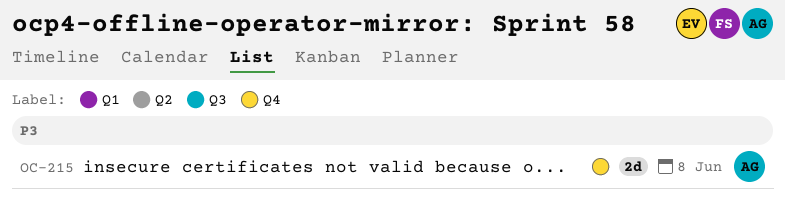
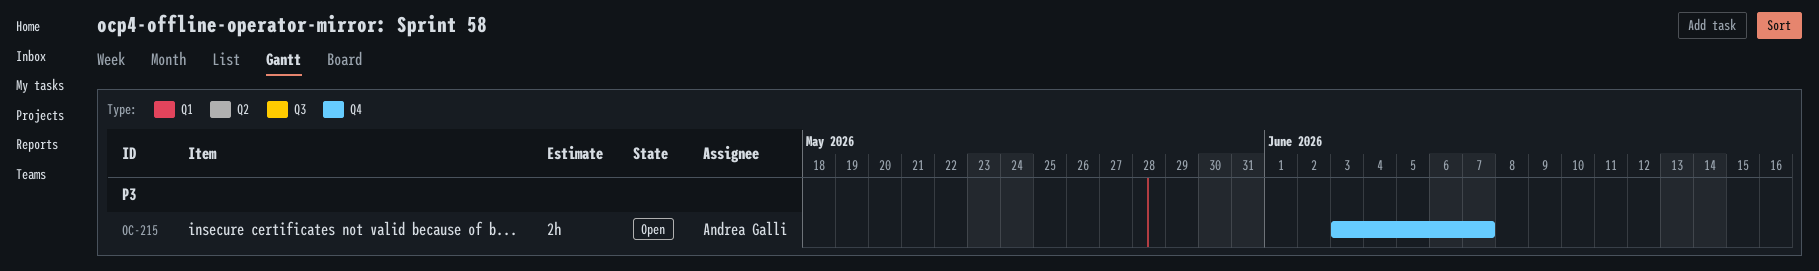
OC-215, estimate: 2d -> 2h
OC-215, due: Jun 8 -> Jun 7

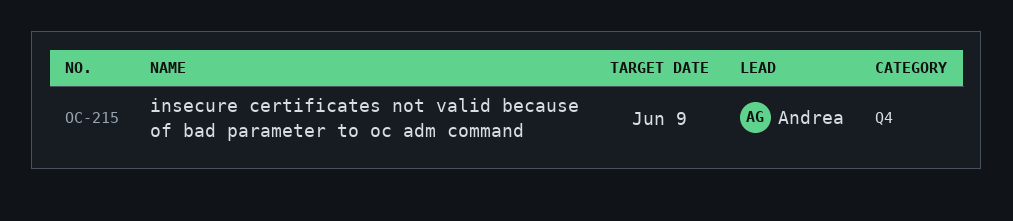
OC-215, due: Jun 7 -> Jun 9

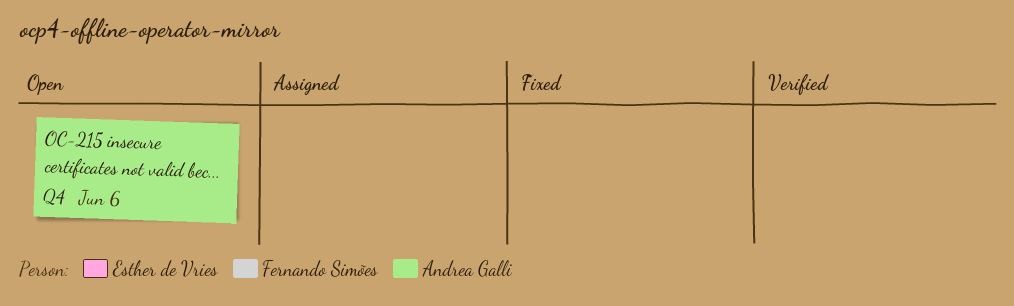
OC-215, due: Jun 9 -> Jun 6

